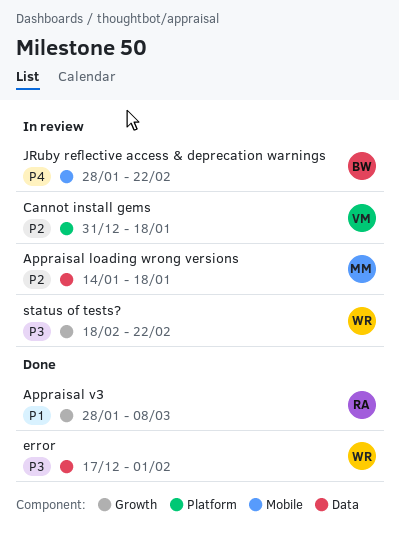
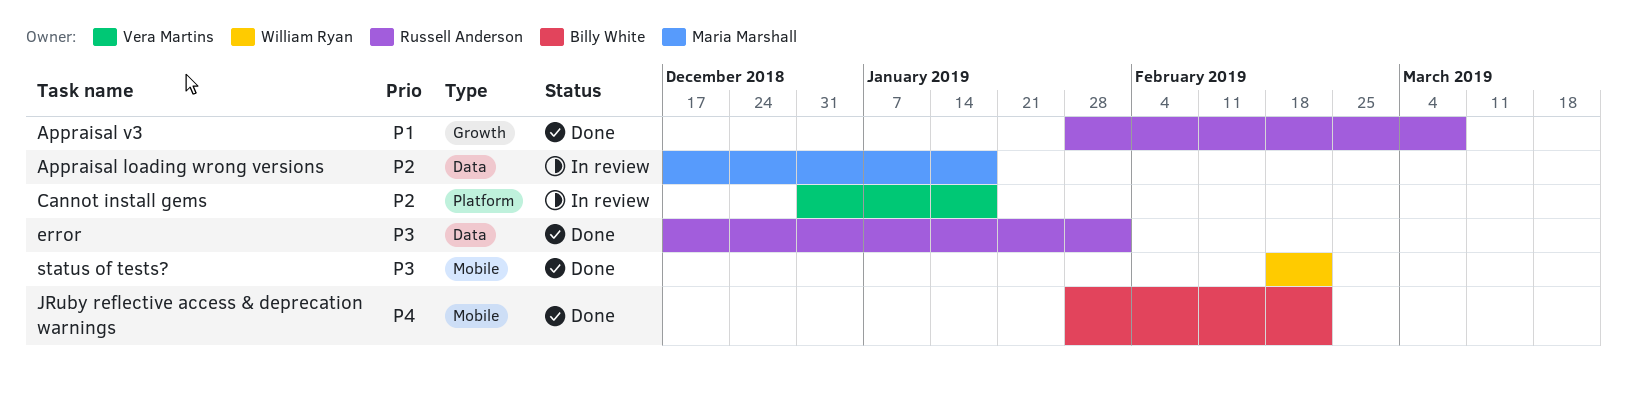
Appraisal loading wrong versions, start: Jan 14 -> Dec 17
error, owner: William Ryan -> Russell Anderson
JRuby reflective access & deprecation warnings, status: In review -> Done
status of tests?, status: In review -> Done
status of tests?, label: Growth -> Mobile

